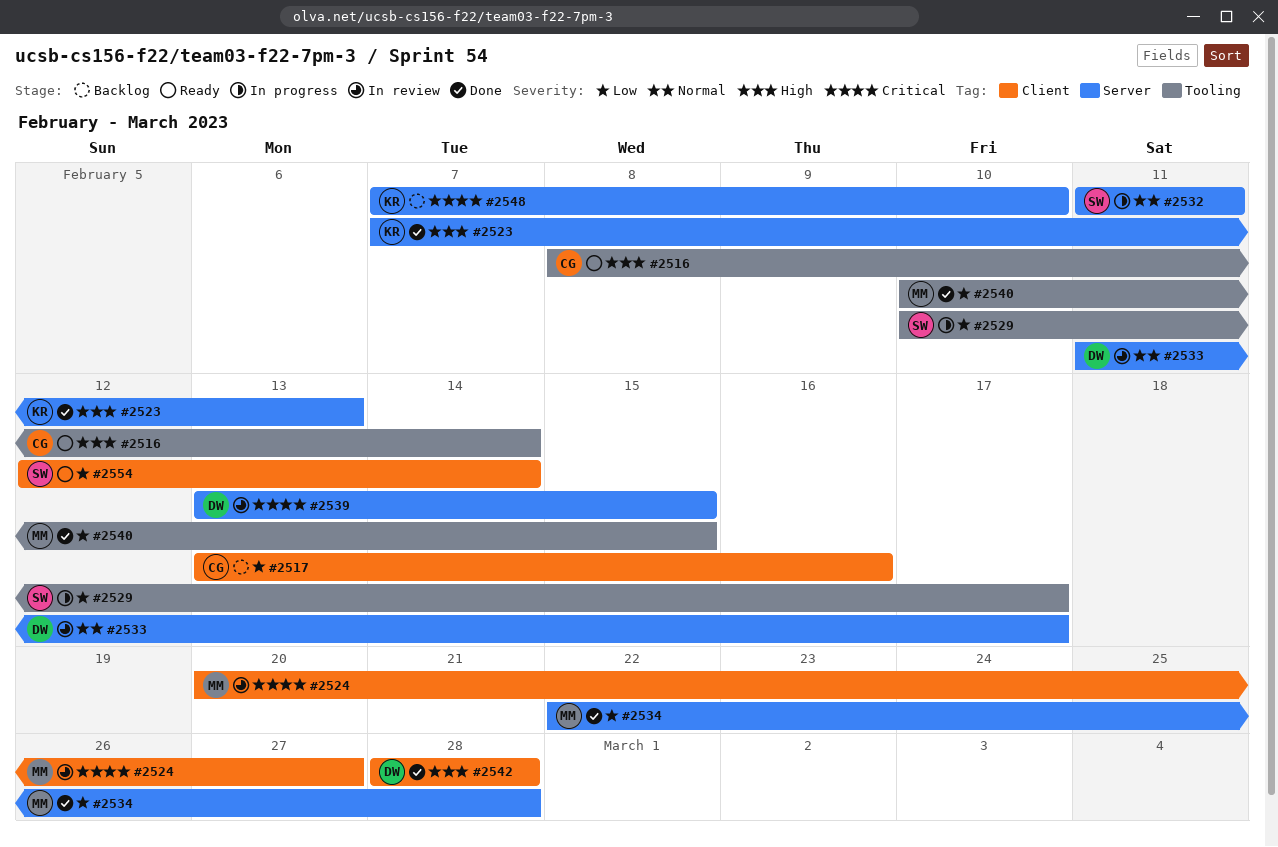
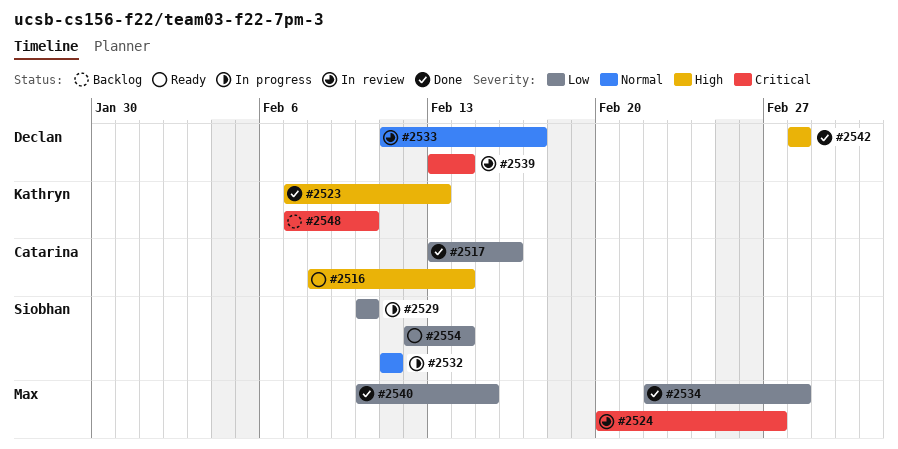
#2517, status: Backlog -> Done
#2529, due: Feb 17 -> Feb 10
#2539, due: Feb 15 -> Feb 14

